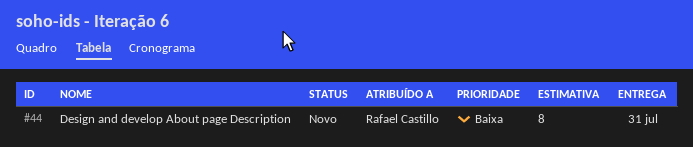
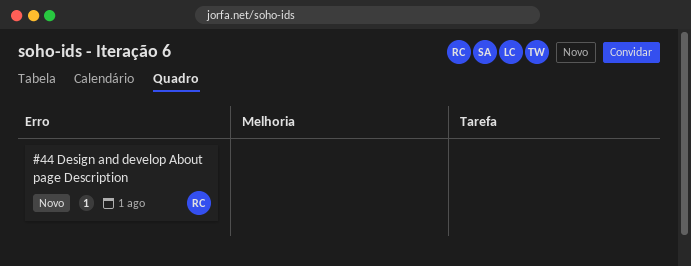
#44, estimate: 8 -> 1
#44, due: Jul 31 -> Aug 1

